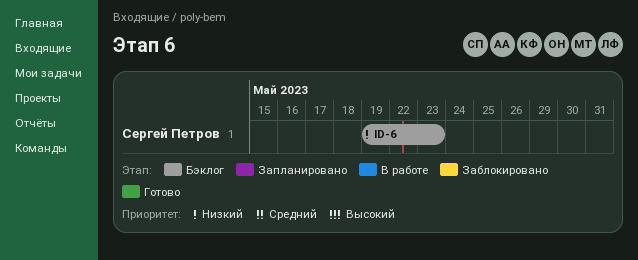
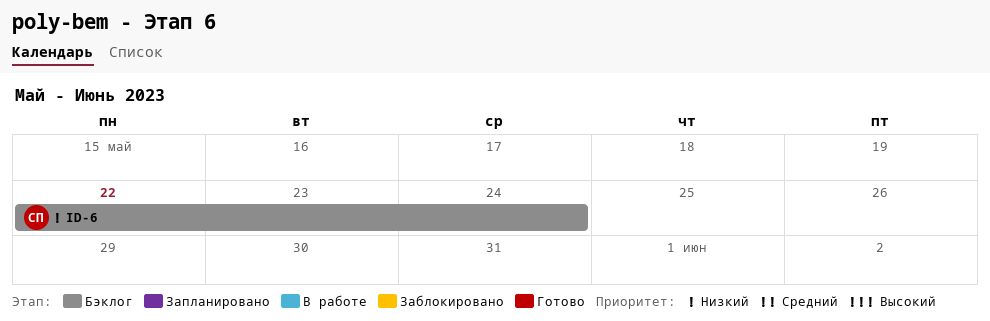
ID-6, start: May 19 -> May 22
ID-6, due: May 23 -> May 24

